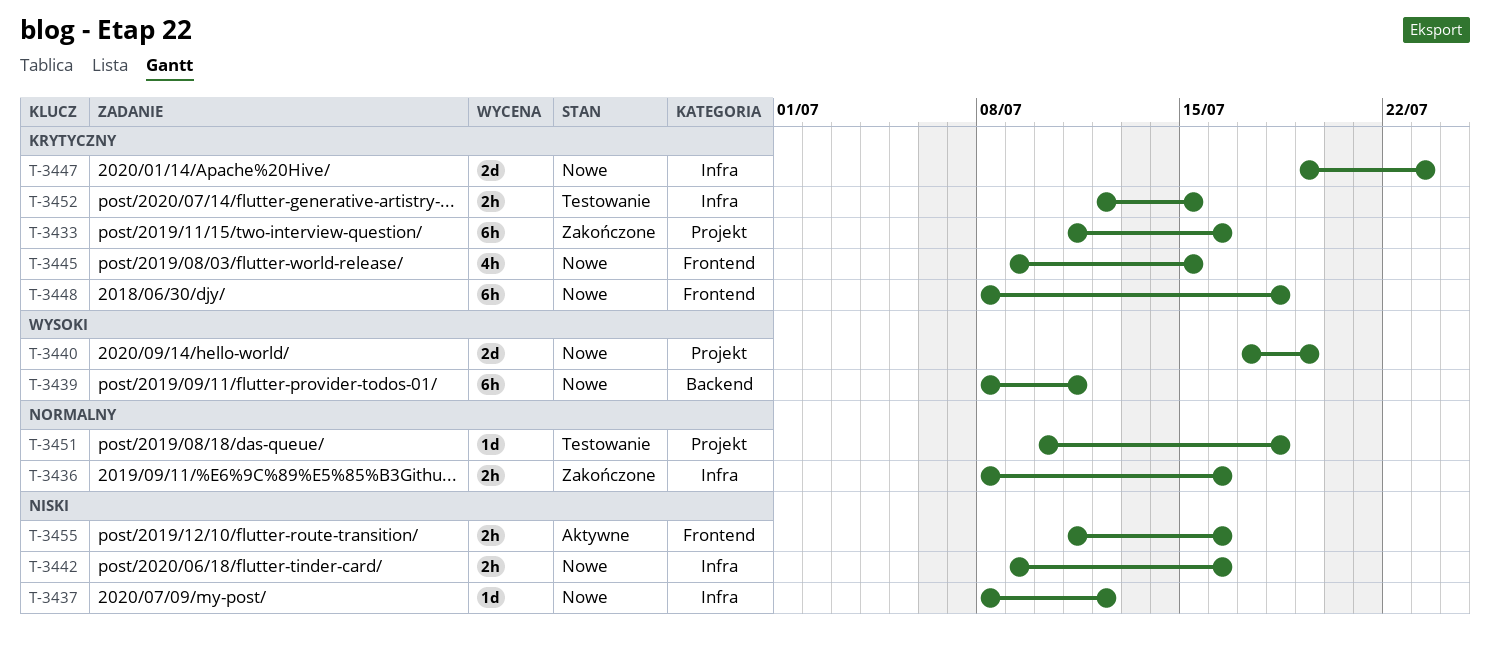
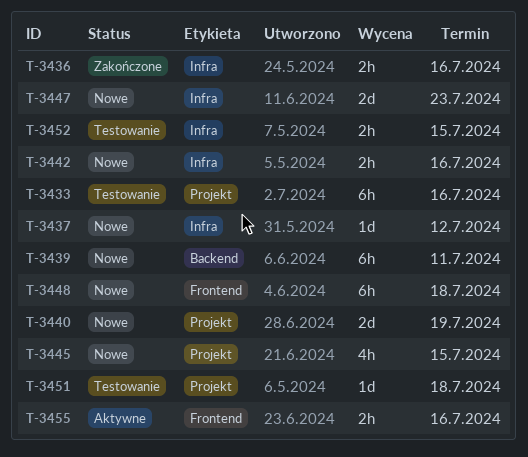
T-3433, status: Zakończone -> Testowanie
T-3445, label: Frontend -> Projekt

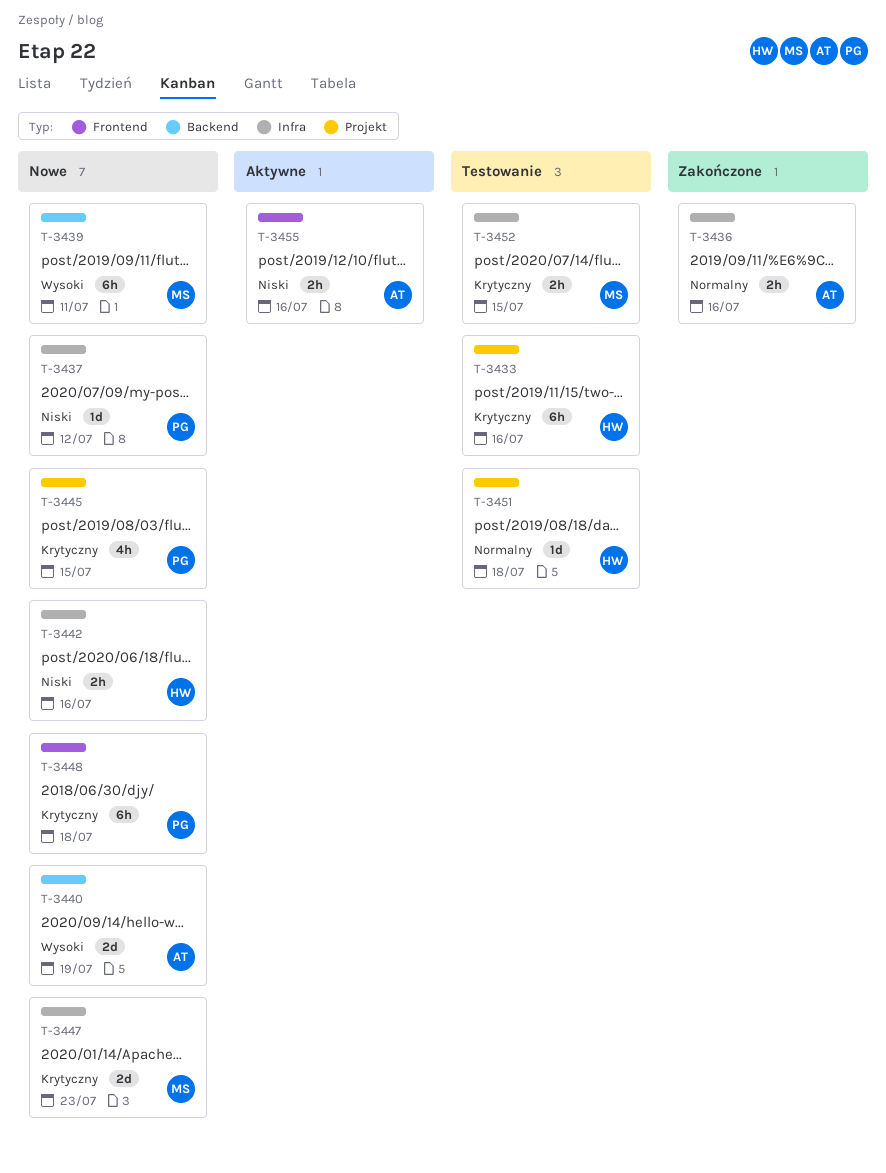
T-3440, label: Projekt -> Backend

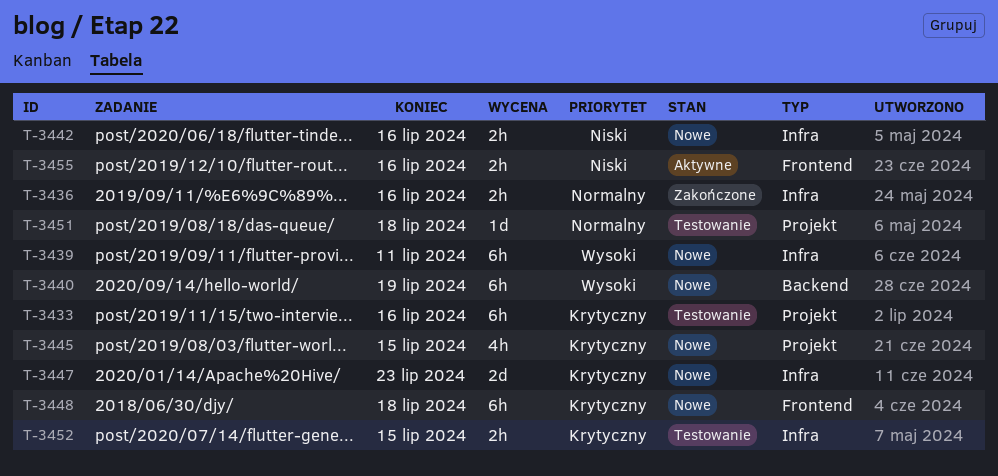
T-3437: present -> none
T-3439, label: Backend -> Infra
T-3440, estimate: 2d -> 6h

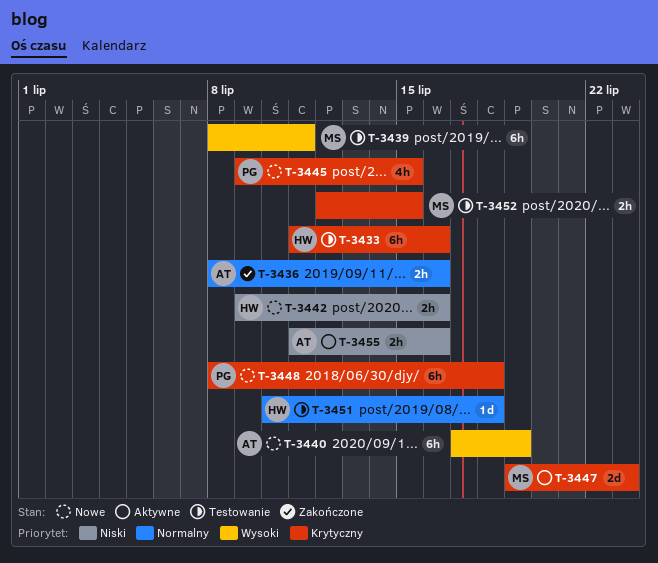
T-3439, status: Nowe -> Testowanie
T-3447, status: Nowe -> Aktywne

